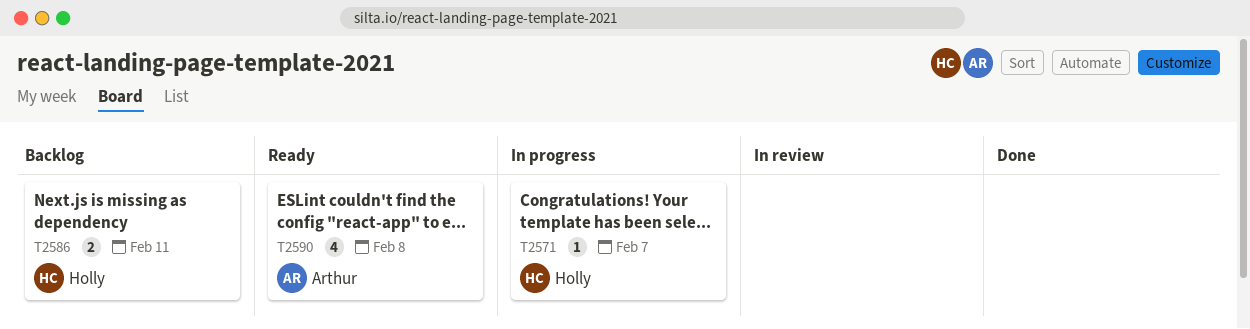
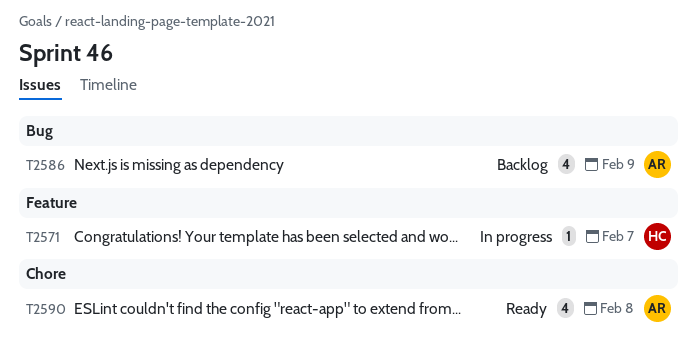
T2586, owner: Holly -> Arthur
T2586, estimate: 2 -> 4
T2586, due: Feb 11 -> Feb 9

